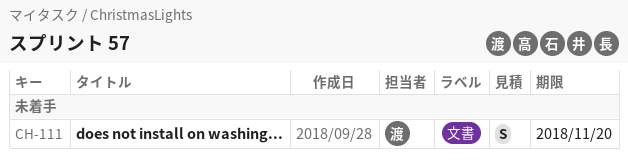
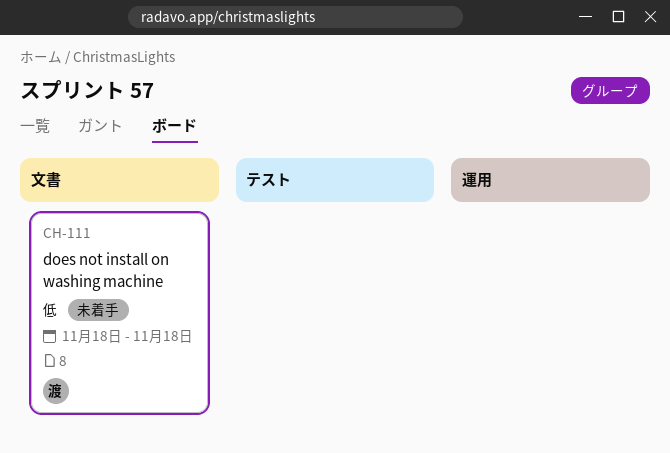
CH-111, due: Nov 20 -> Nov 18

